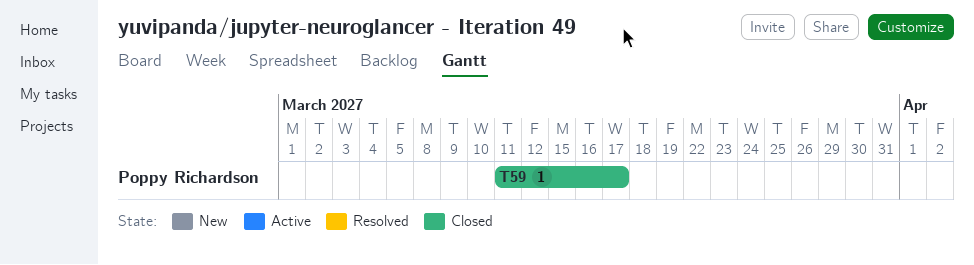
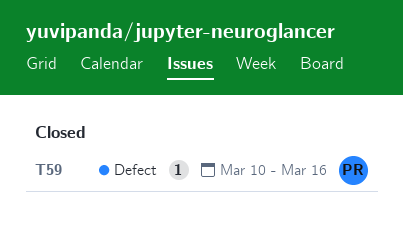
T59, start: Mar 11 -> Mar 10
T59, due: Mar 17 -> Mar 16

